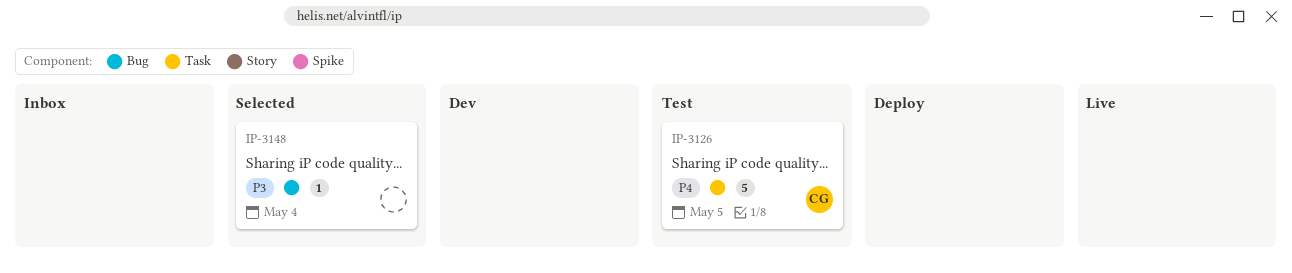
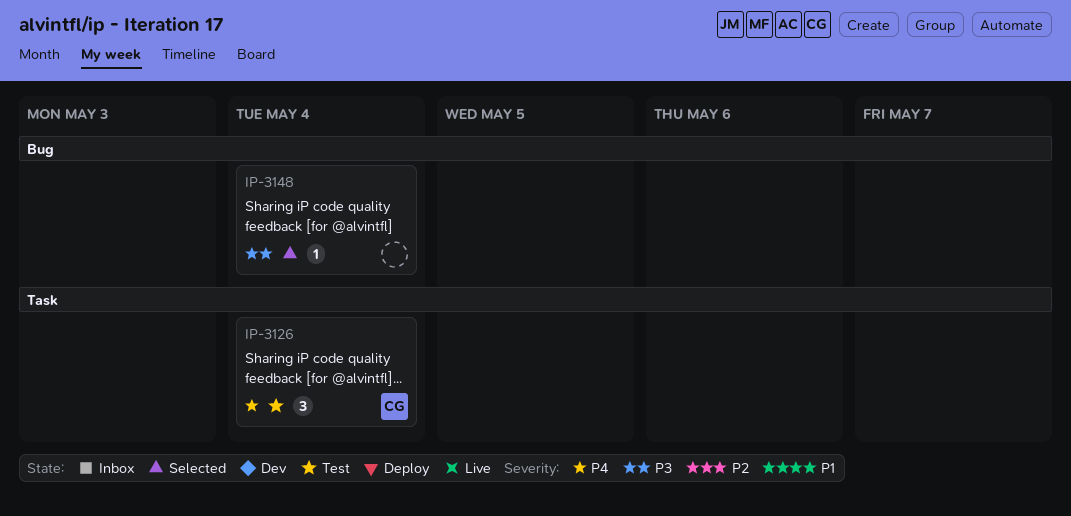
IP-3126, estimate: 5 -> 3
IP-3126, due: May 5 -> May 4

